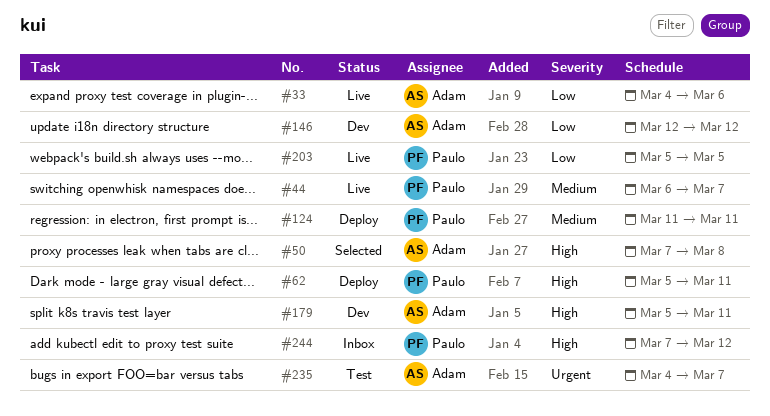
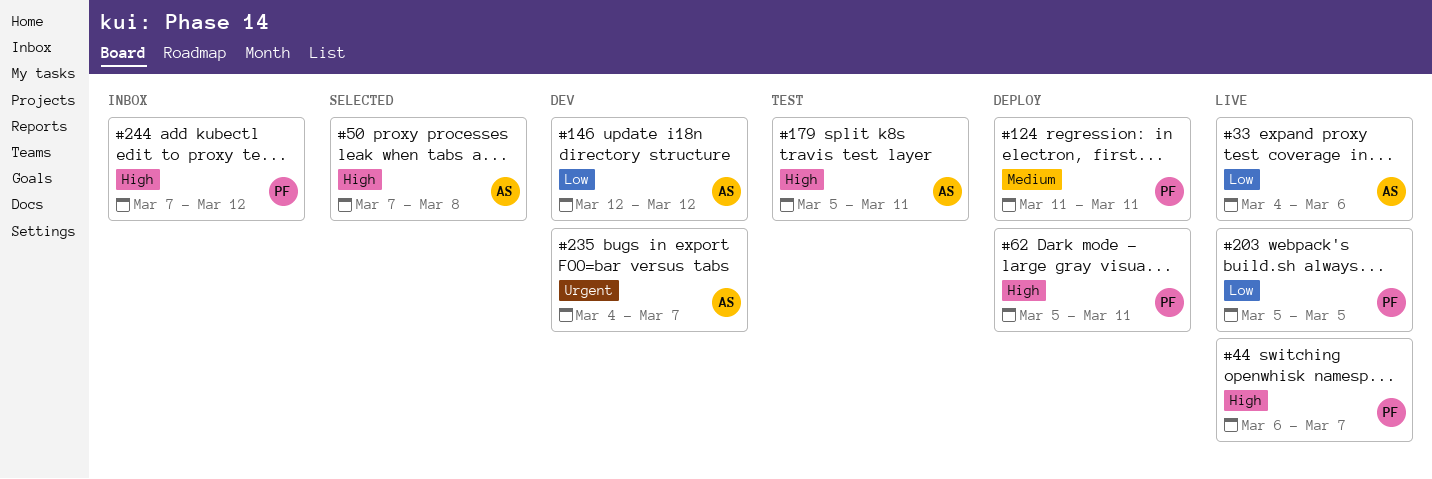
#44, priority: Medium -> High
#179, status: Dev -> Test
#235, status: Test -> Dev

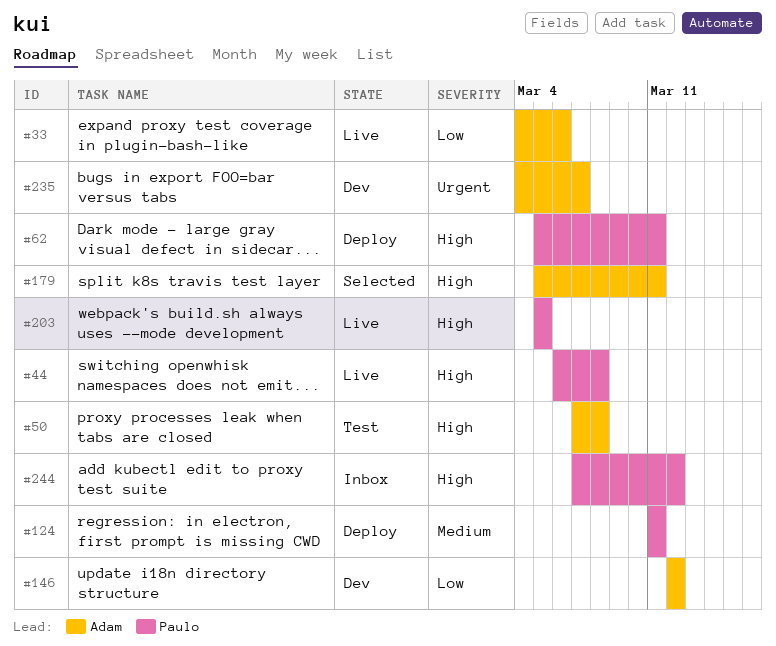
#44, due: Mar 7 -> Mar 8
#50, status: Selected -> Test
#179, status: Test -> Selected
#203, priority: Low -> High

